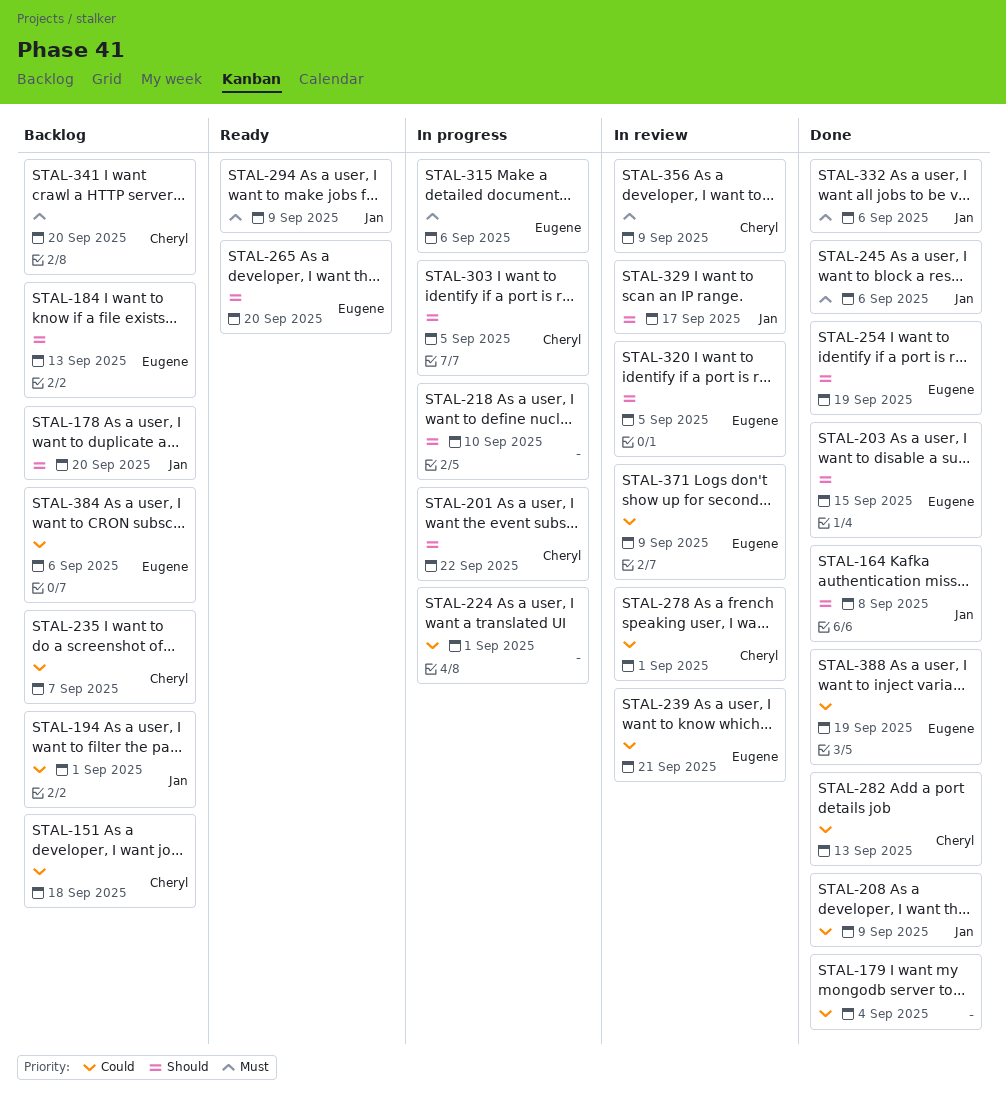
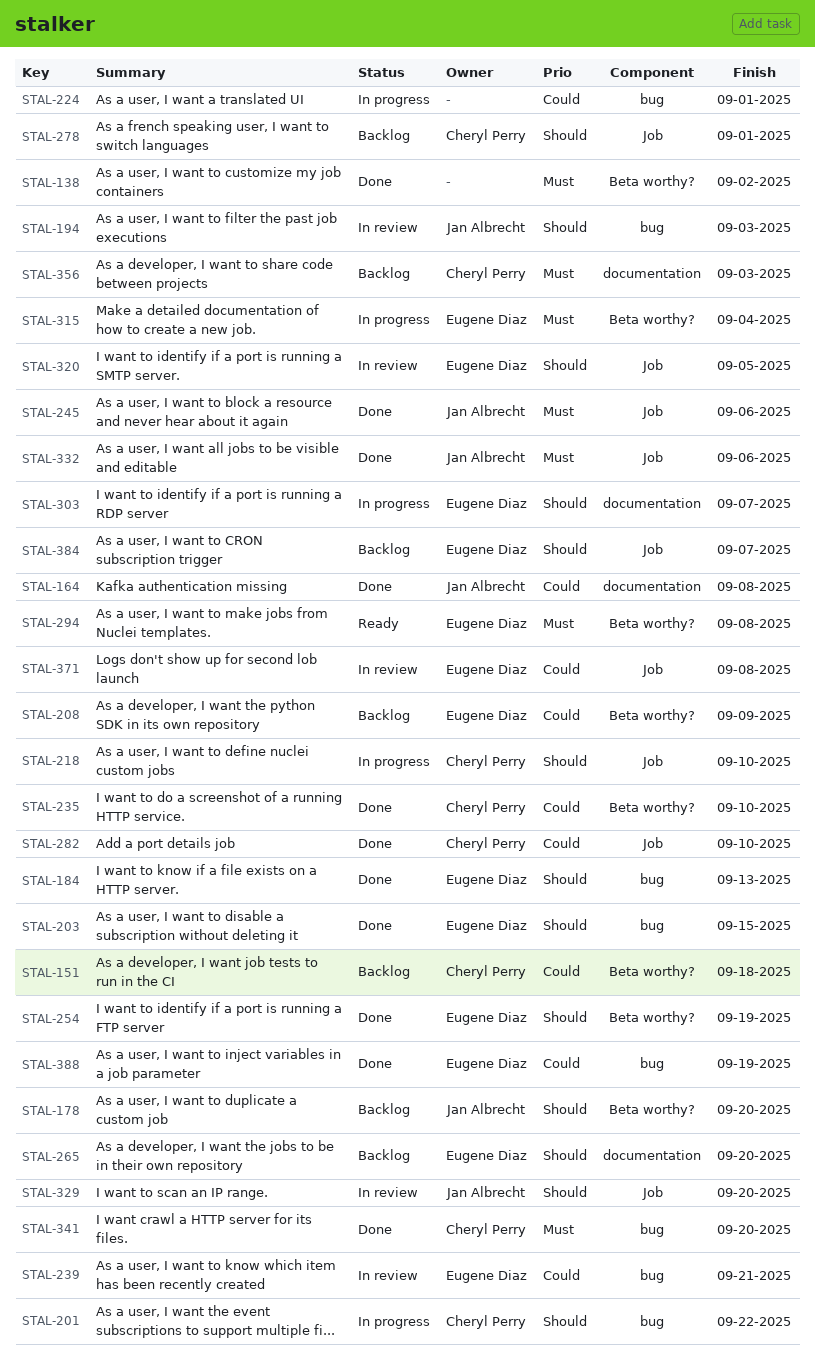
STAL-138: none -> present
STAL-164, priority: Should -> Could
STAL-179: present -> none
STAL-184, status: Backlog -> Done
STAL-194, status: Backlog -> In review
STAL-194, priority: Could -> Should
STAL-194, due: Sep 1 -> Sep 3
STAL-208, status: Done -> Backlog
STAL-208, owner: Jan Albrecht -> Eugene Diaz
STAL-218, owner: none -> Cheryl Perry
STAL-235, status: Backlog -> Done
STAL-235, due: Sep 7 -> Sep 10
STAL-265, status: Ready -> Backlog
STAL-278, status: In review -> Backlog
STAL-278, priority: Could -> Should
STAL-282, due: Sep 13 -> Sep 10
STAL-294, owner: Jan Albrecht -> Eugene Diaz
STAL-294, due: Sep 9 -> Sep 8
STAL-303, owner: Cheryl Perry -> Eugene Diaz
STAL-303, due: Sep 5 -> Sep 7
STAL-315, due: Sep 6 -> Sep 4
STAL-329, due: Sep 17 -> Sep 20
STAL-341, status: Backlog -> Done
STAL-356, status: In review -> Backlog
STAL-356, due: Sep 9 -> Sep 3
STAL-371, due: Sep 9 -> Sep 8
STAL-384, priority: Could -> Should
STAL-384, due: Sep 6 -> Sep 7

